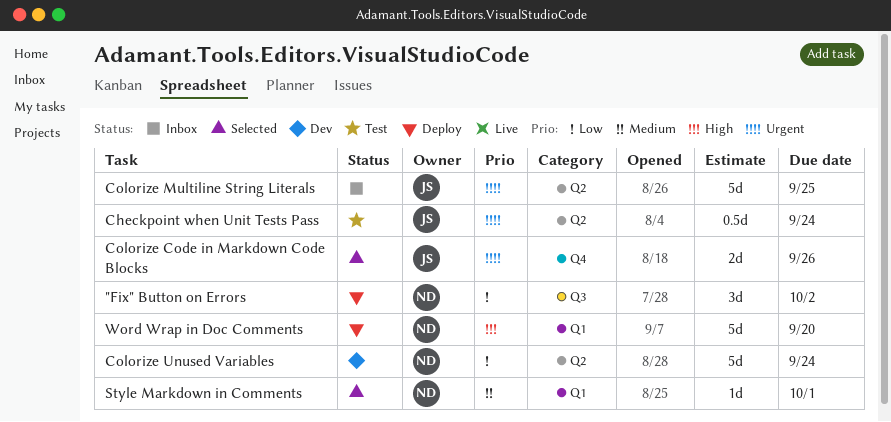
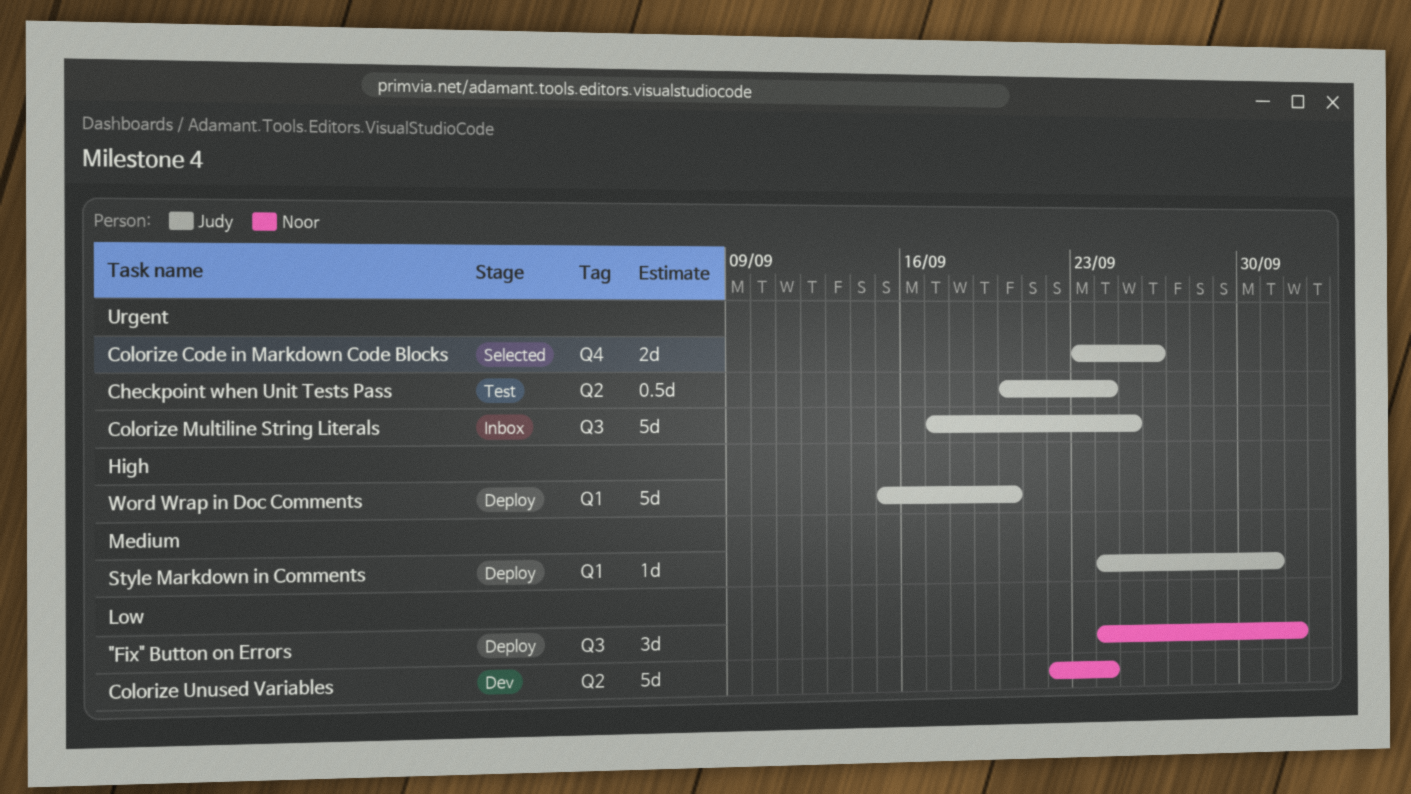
Colorize Multiline String Literals, label: Q2 -> Q3
Style Markdown in Comments, status: Selected -> Deploy
Style Markdown in Comments, owner: Noor -> Judy
Word Wrap in Doc Comments, owner: Noor -> Judy

